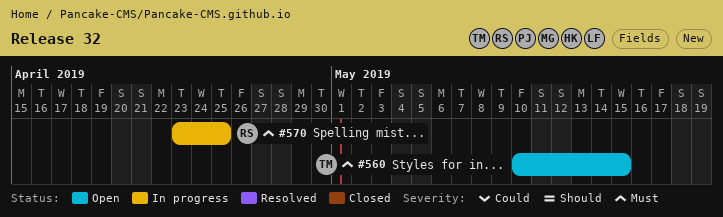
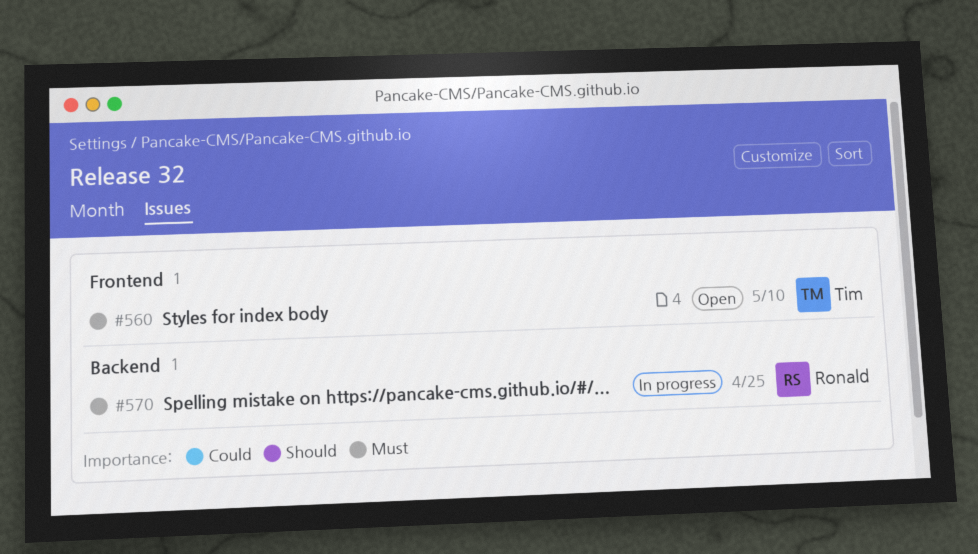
#560, due: May 15 -> May 10

